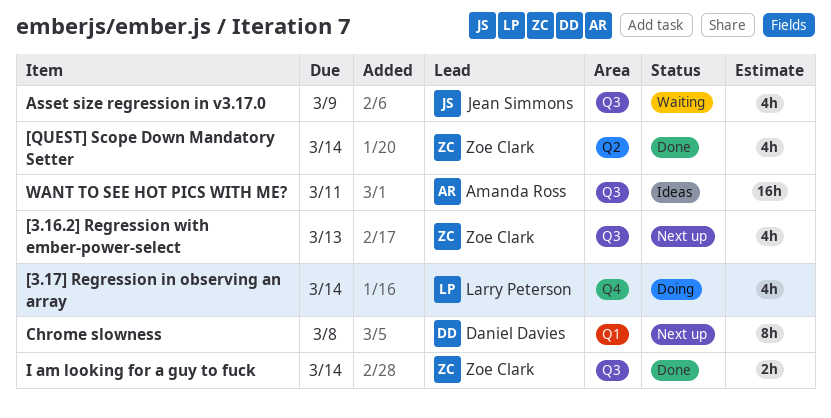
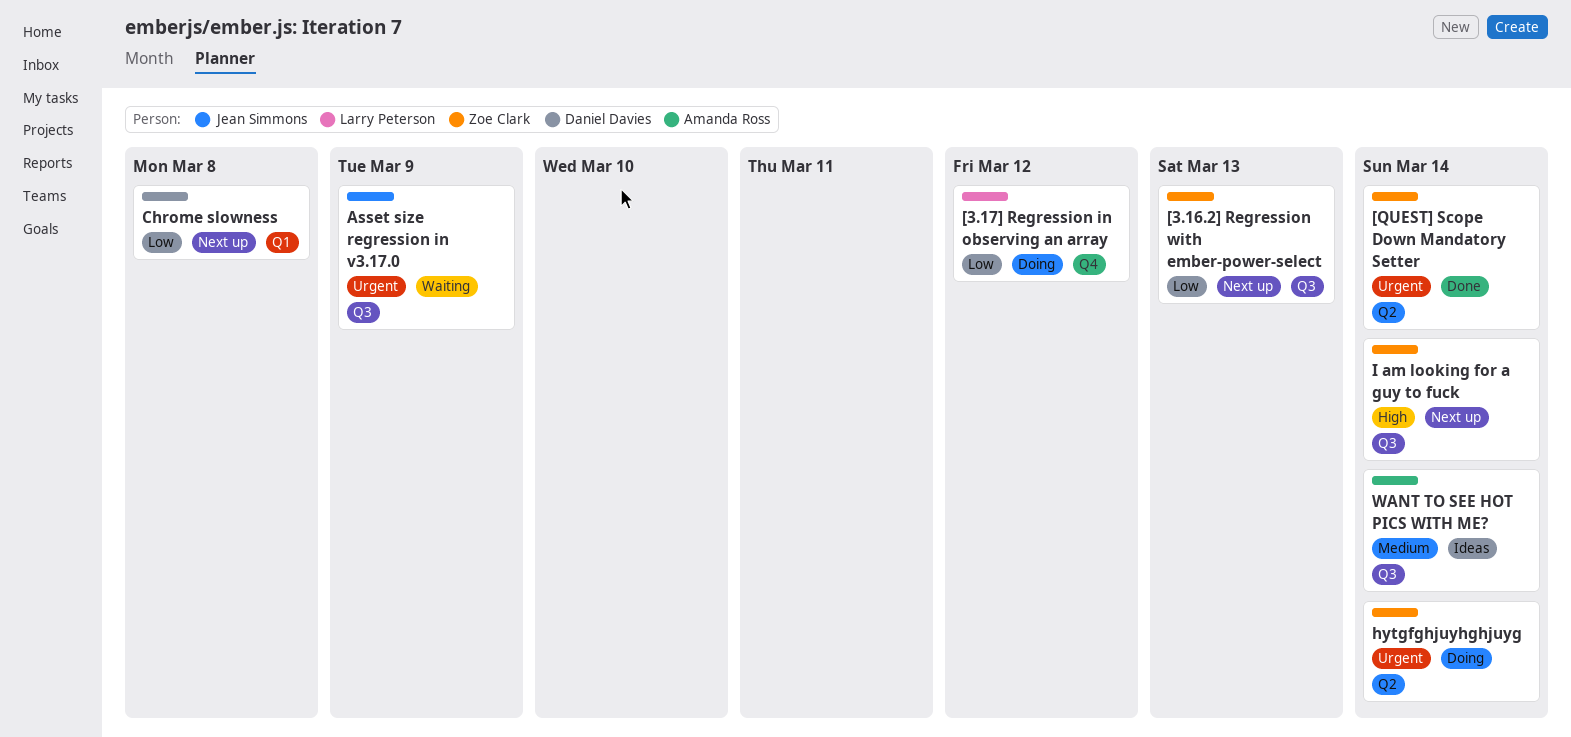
[3.17] Regression in observing an array, due: Mar 14 -> Mar 12
hytgfghjuyhghjuyg: none -> present
I am looking for a guy to fuck, status: Done -> Next up
WANT TO SEE HOT PICS WITH ME?, due: Mar 11 -> Mar 14

